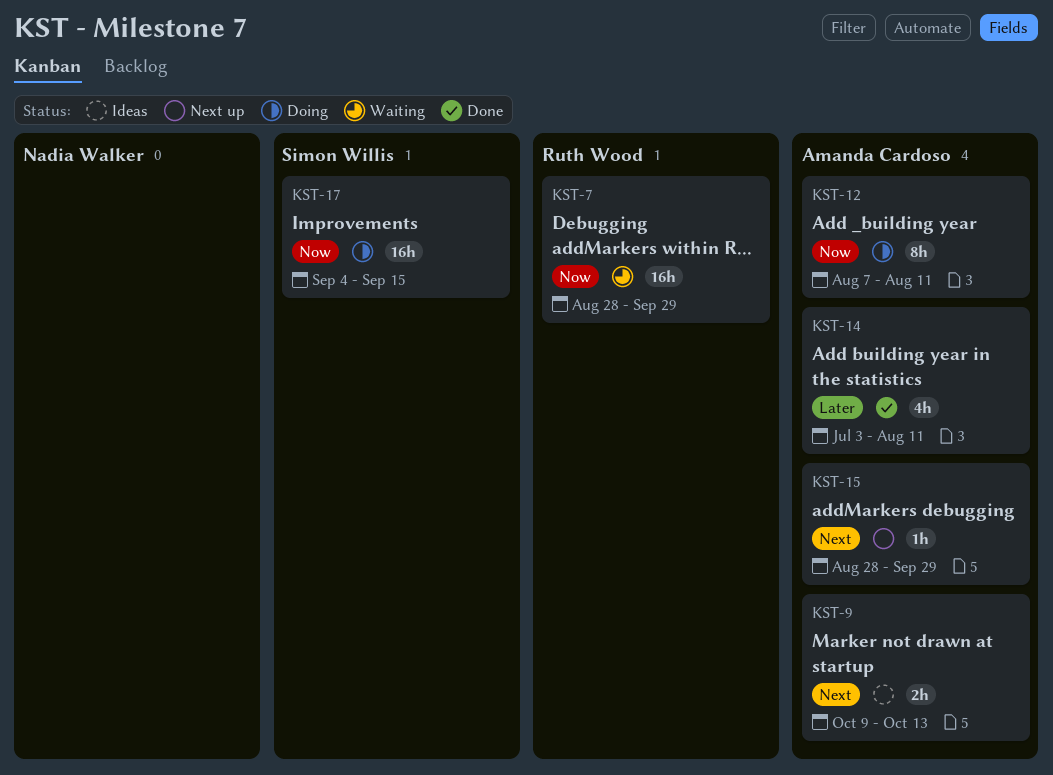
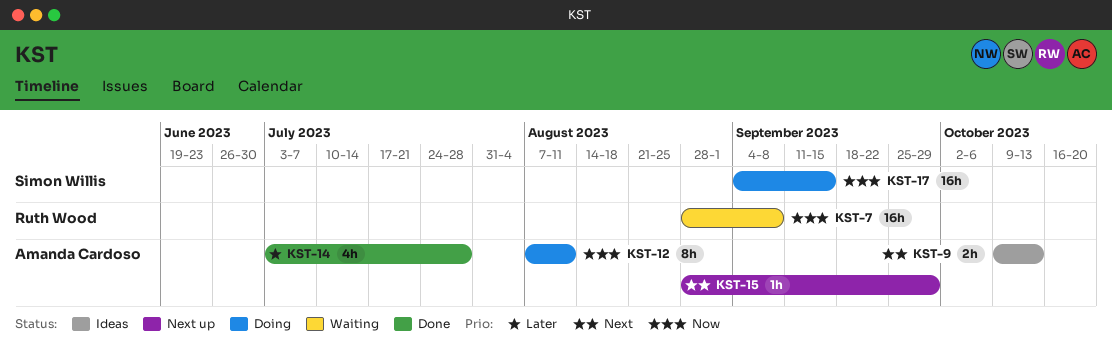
KST-7, due: Sep 29 -> Sep 8
KST-14, due: Aug 11 -> Jul 28

